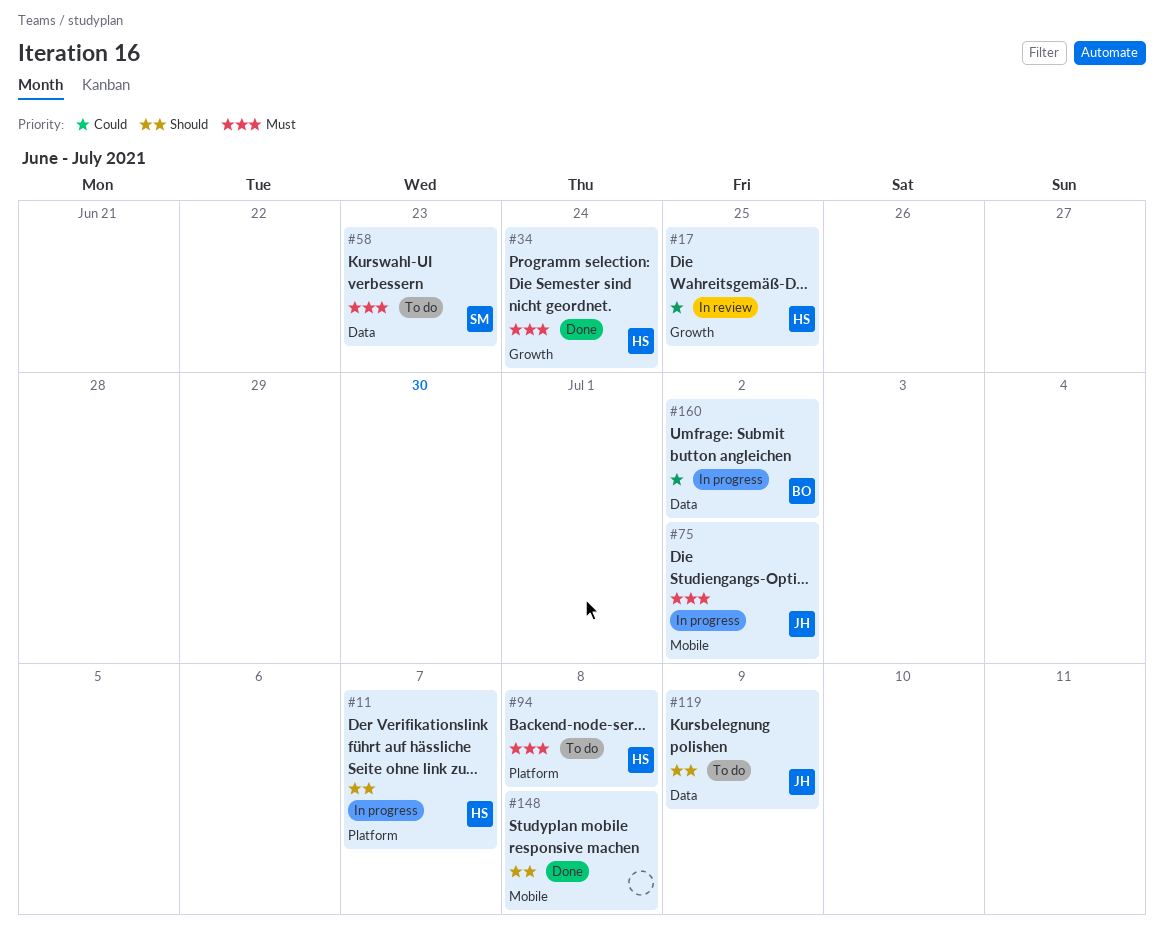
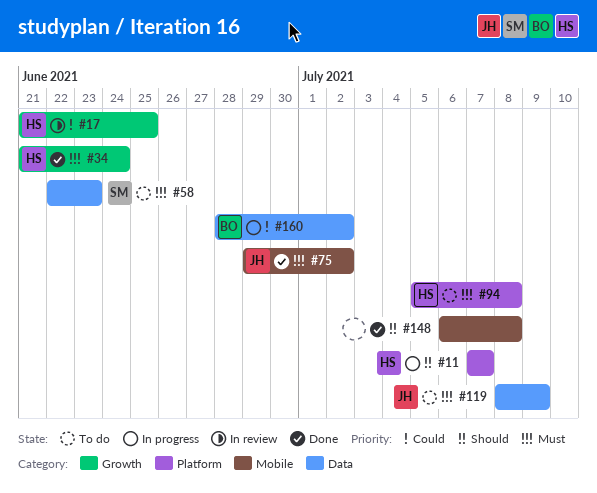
#75, status: In progress -> Done
#119, priority: Should -> Must

